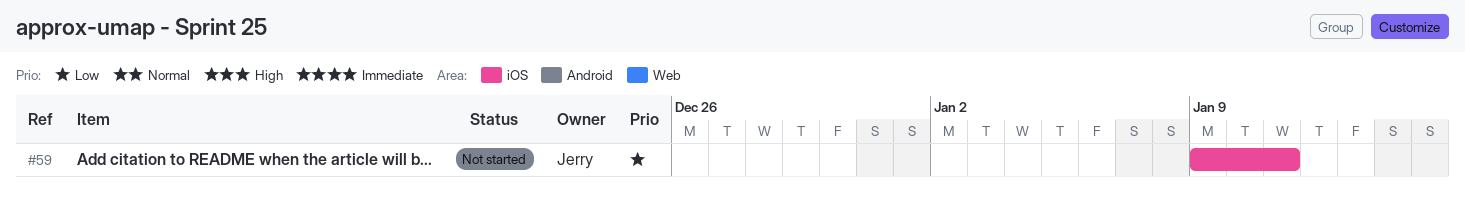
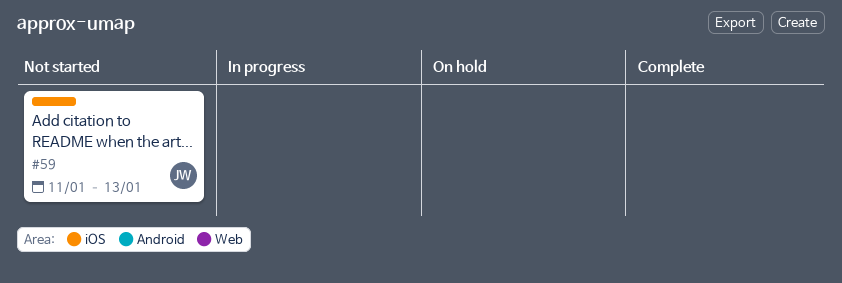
#59, start: Jan 9 -> Jan 11
#59, due: Jan 11 -> Jan 13

